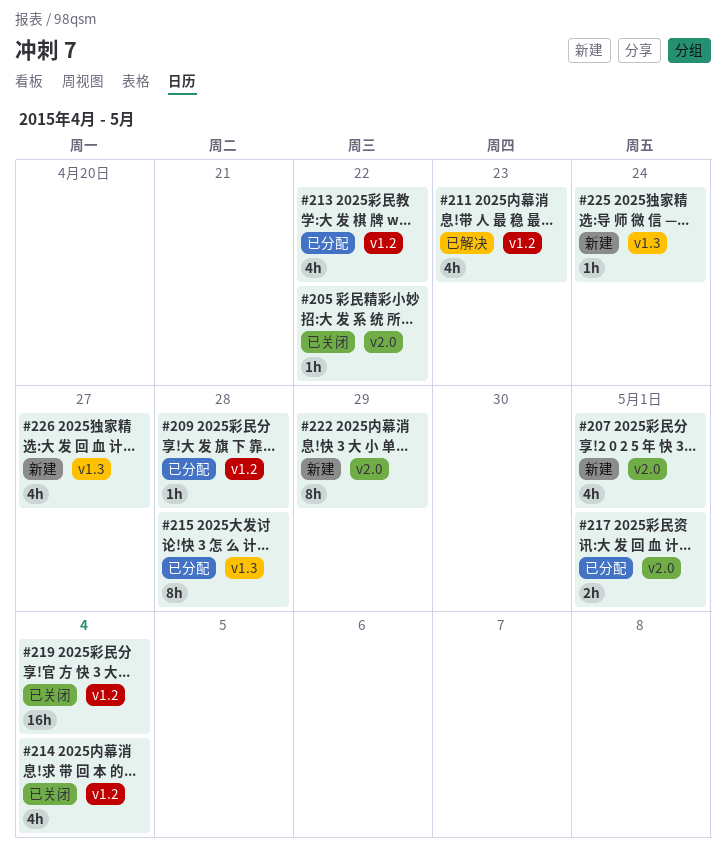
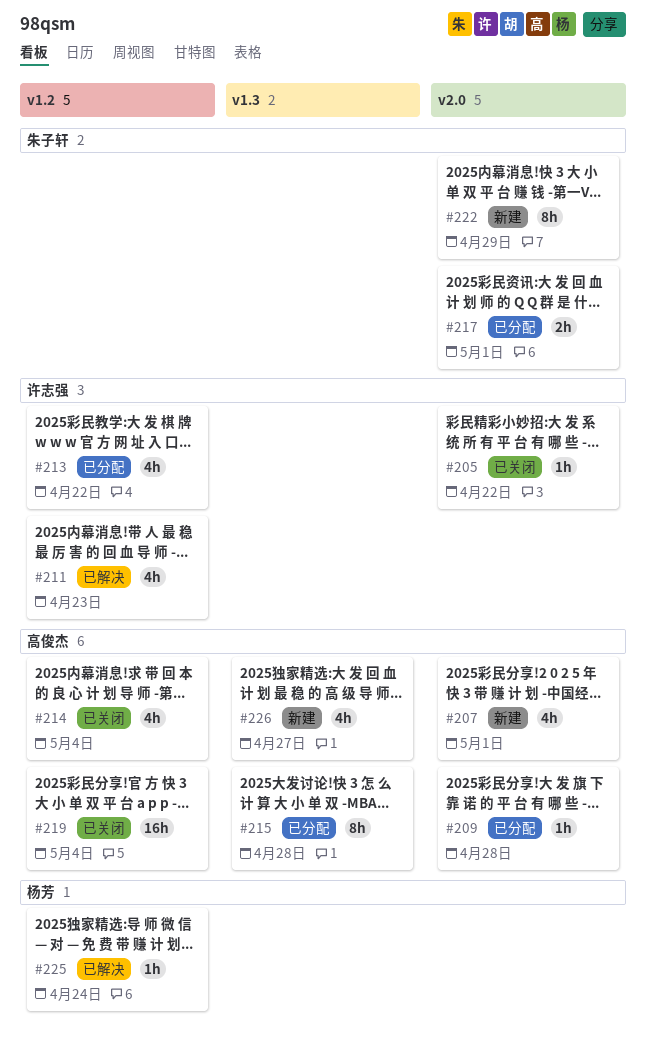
#209, label: v1.2 -> v2.0
#225, status: 新建 -> 已解决
#225, label: v1.3 -> v1.2

